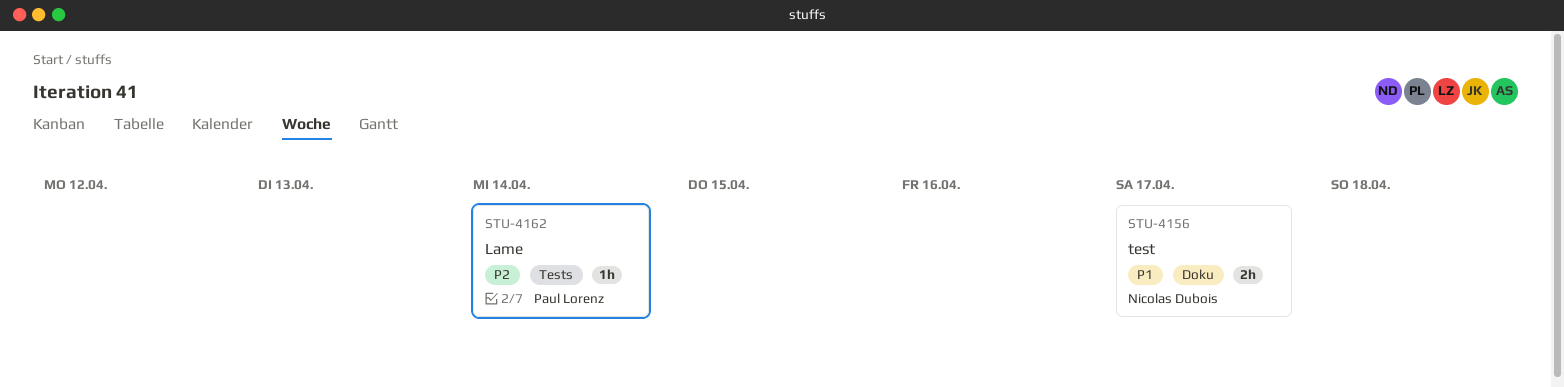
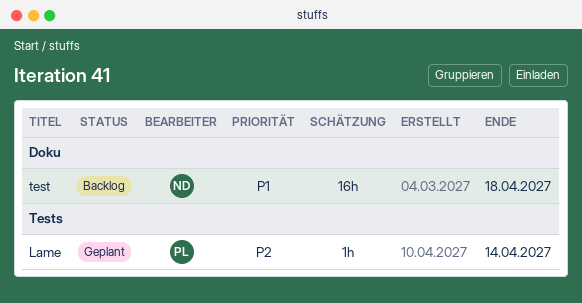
test, estimate: 2h -> 16h
test, due: Apr 17 -> Apr 18

